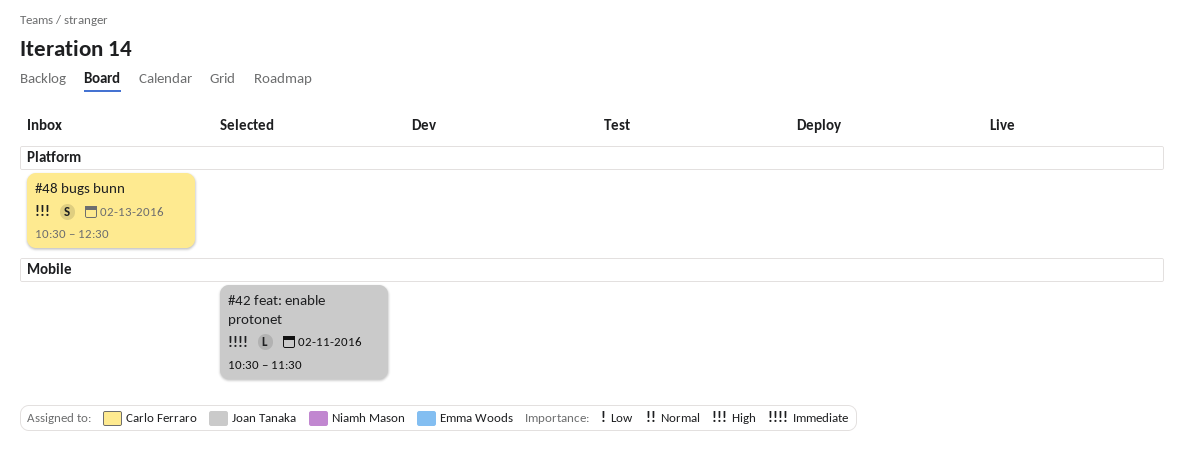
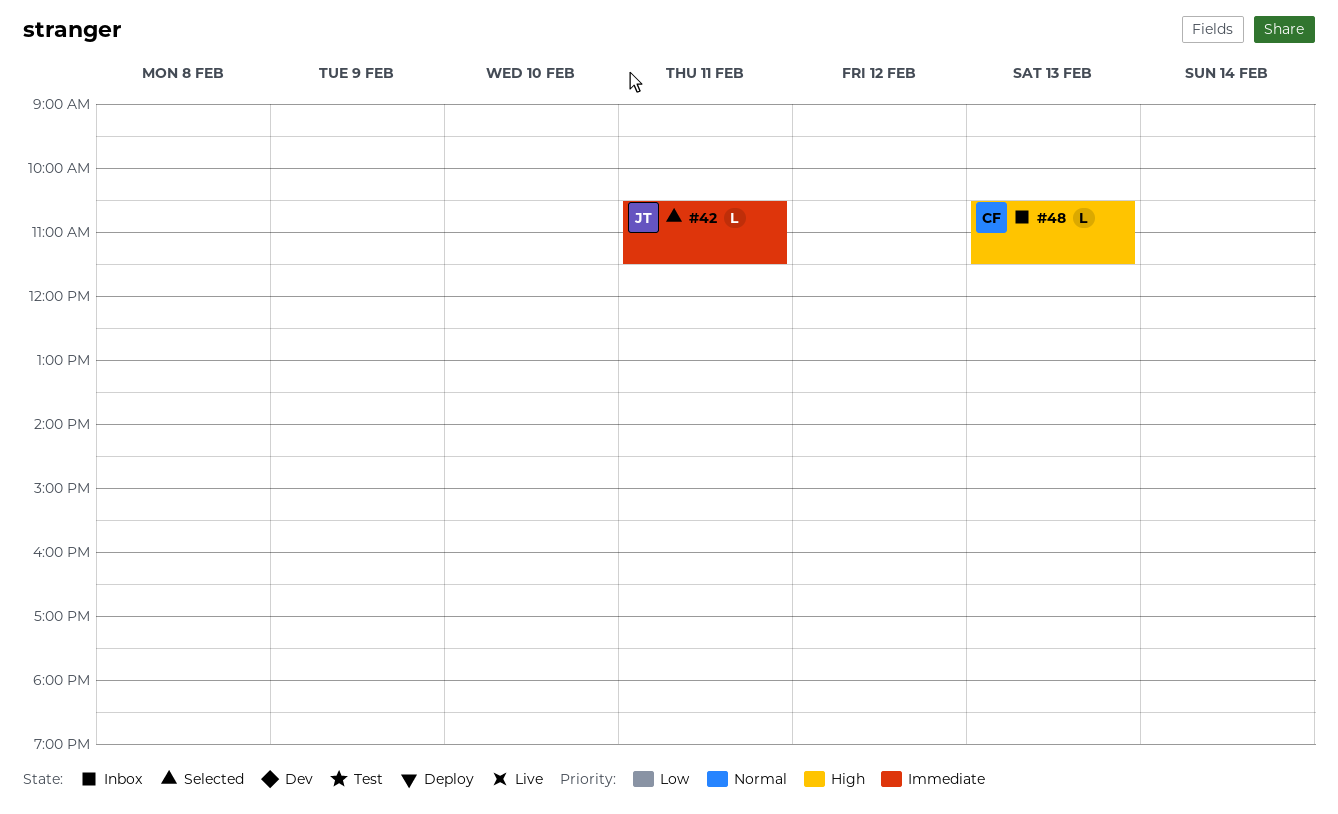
#48, estimate: S -> L
#48, ends: 12:30 -> 11:30

